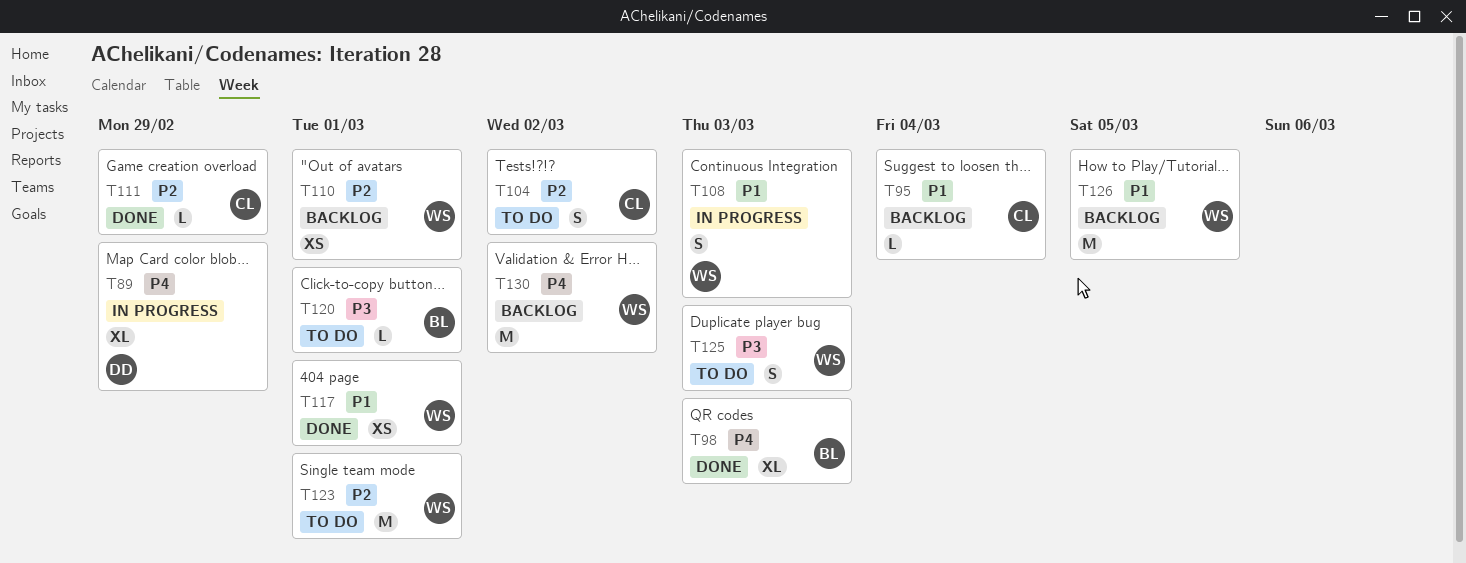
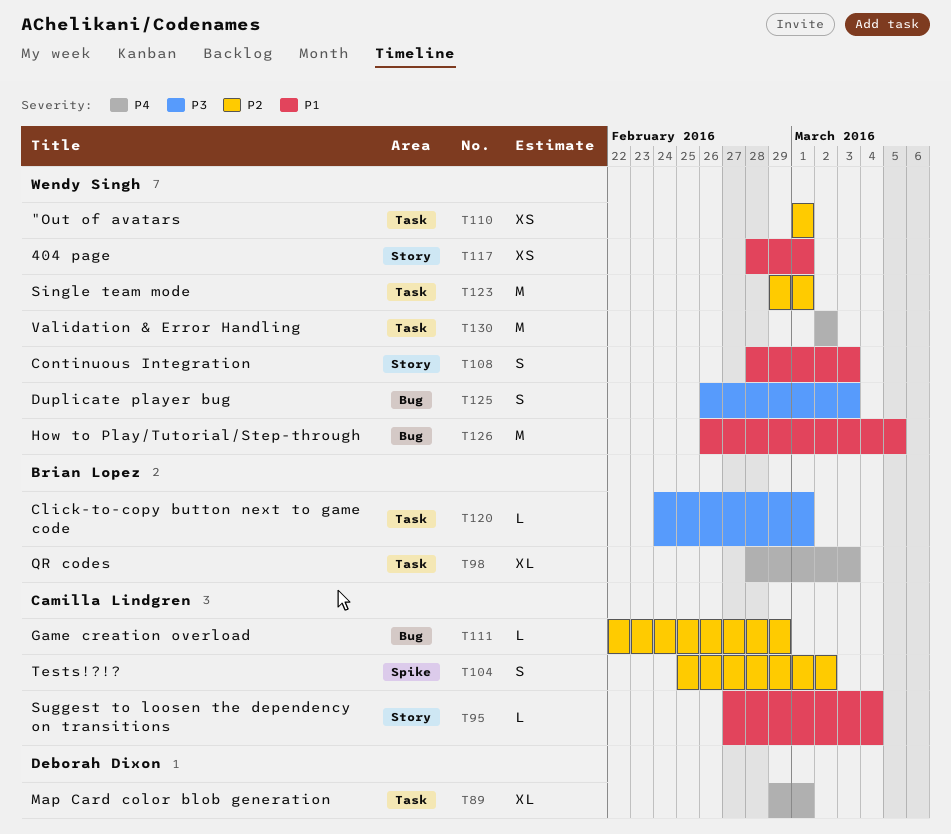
T89, due: Feb 29 -> Mar 1

